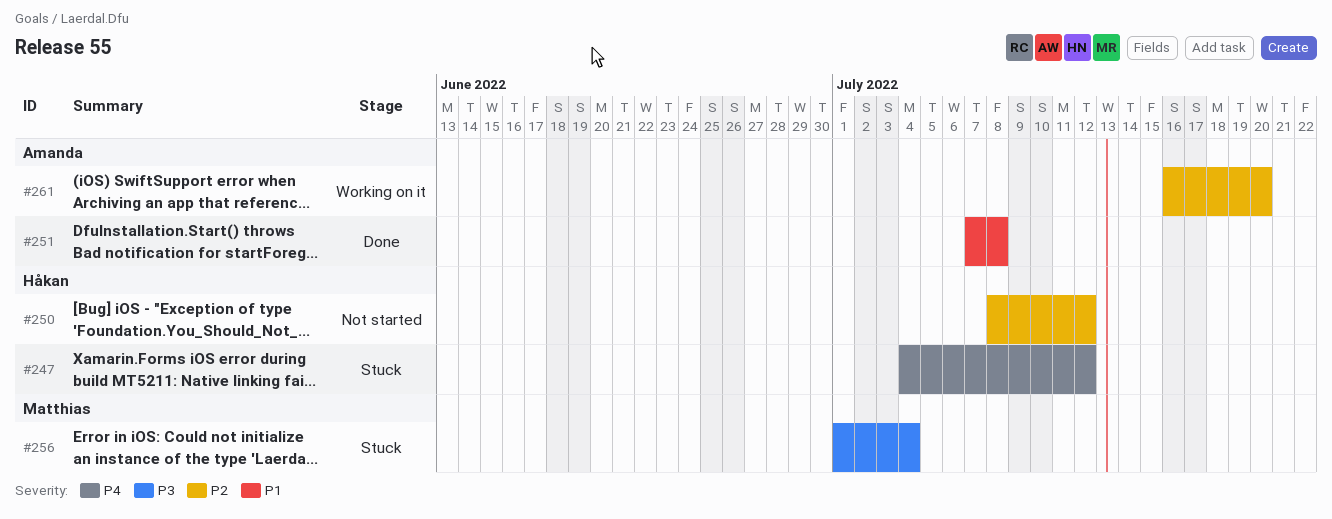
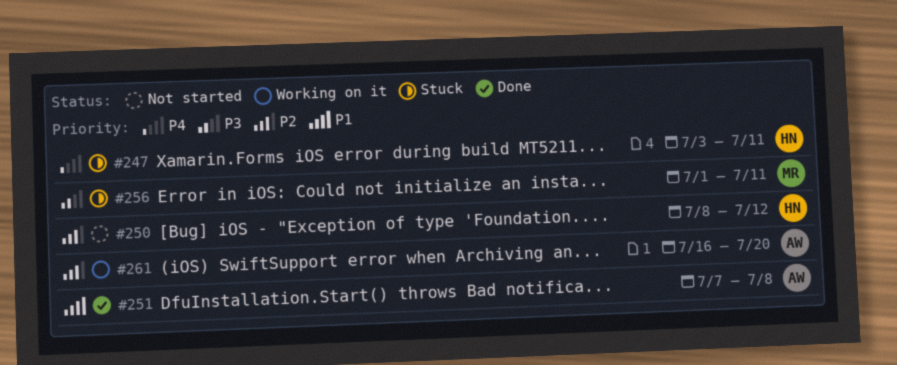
#247, start: Jul 4 -> Jul 3
#247, due: Jul 12 -> Jul 11
#256, due: Jul 4 -> Jul 11

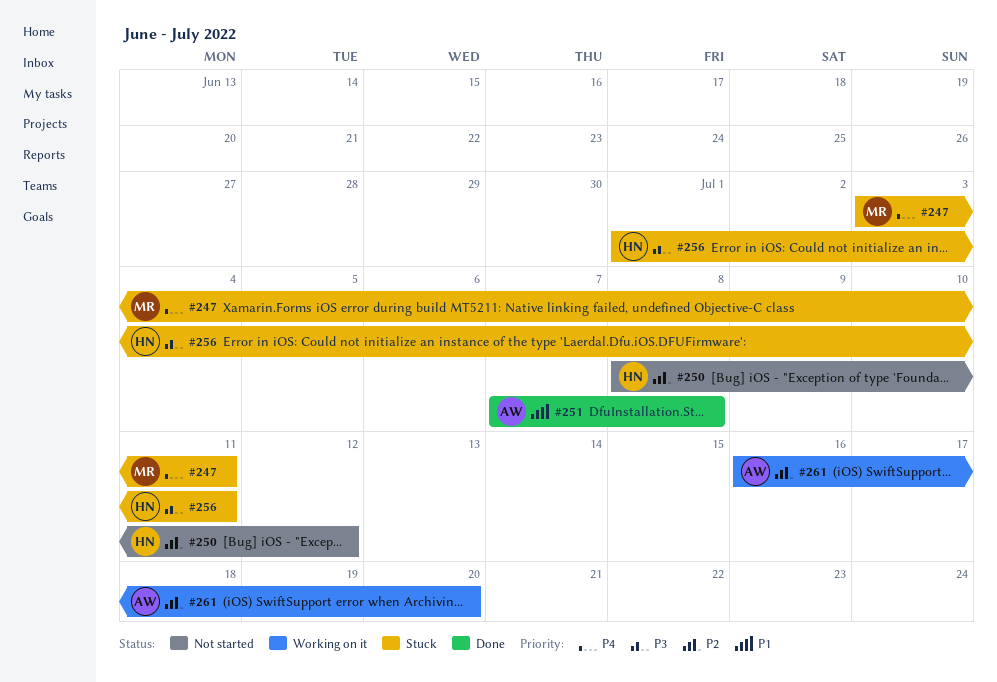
#247, owner: HN -> MR
#256, owner: MR -> HN

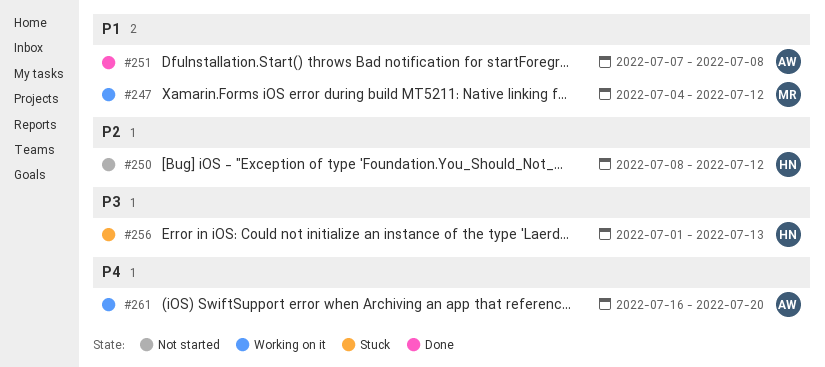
#247, status: Stuck -> Working on it
#247, priority: P4 -> P1
#247, start: Jul 3 -> Jul 4
#247, due: Jul 11 -> Jul 12
#256, due: Jul 11 -> Jul 13
#261, priority: P2 -> P4

